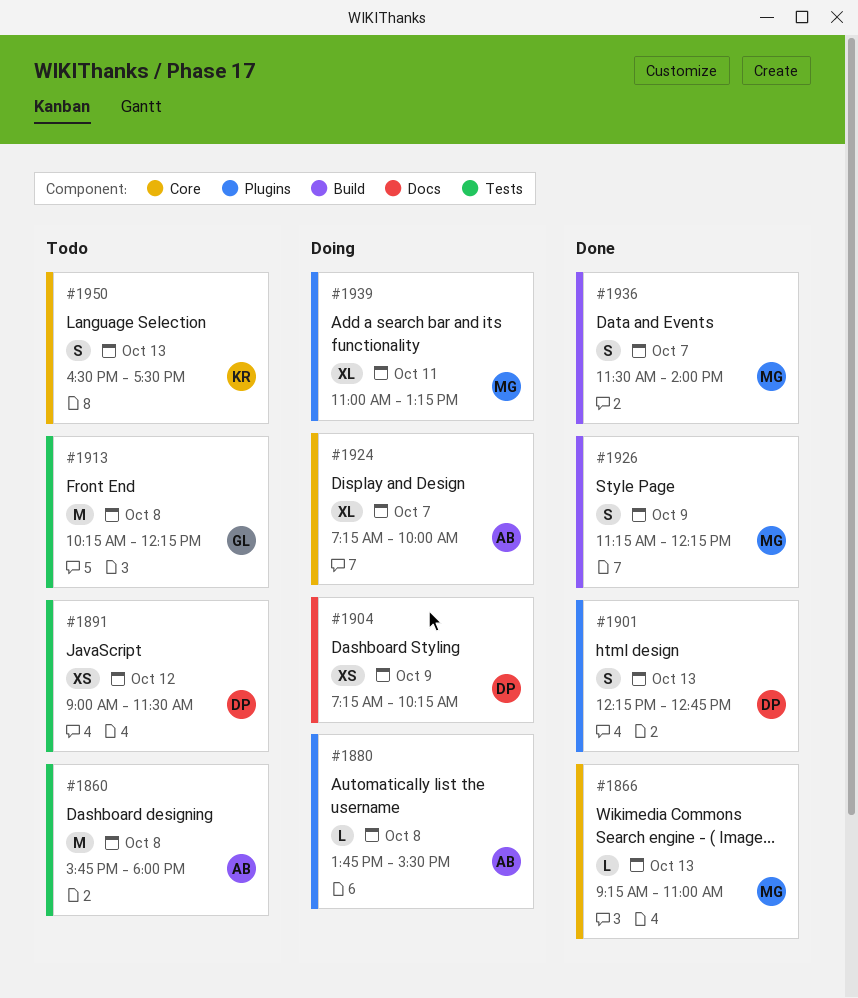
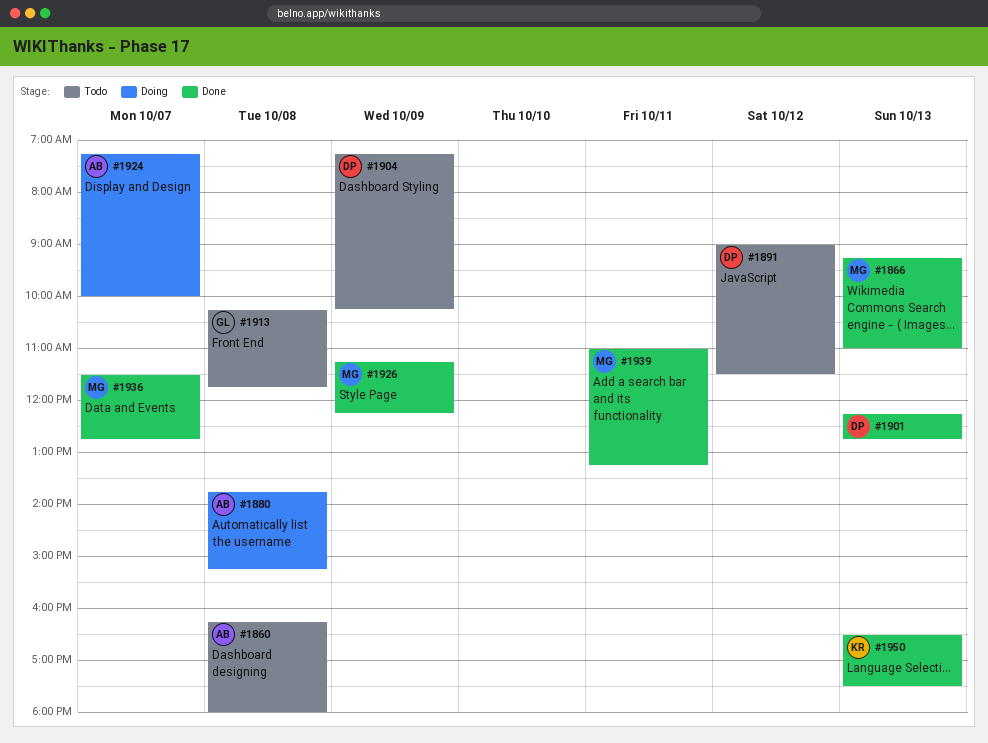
#1860, begins: 15:45 -> 16:15
#1880, ends: 15:30 -> 15:15
#1904, status: Doing -> Todo
#1913, ends: 12:15 -> 11:45
#1936, ends: 14:00 -> 12:45
#1939, status: Doing -> Done
#1950, status: Todo -> Done

